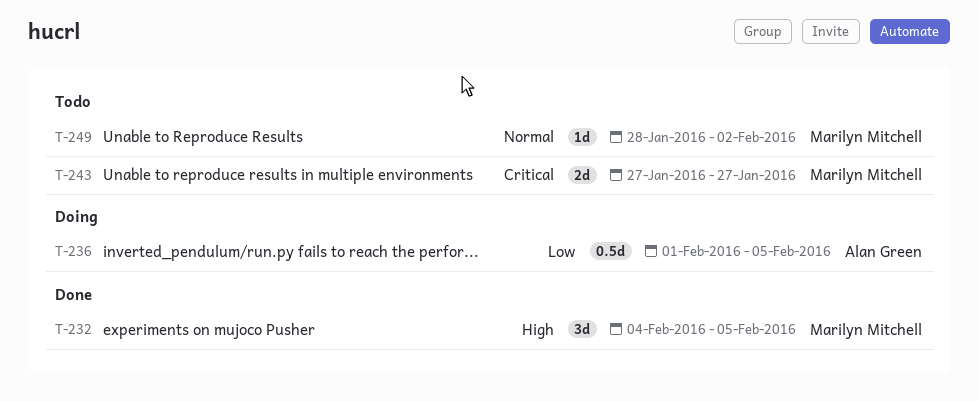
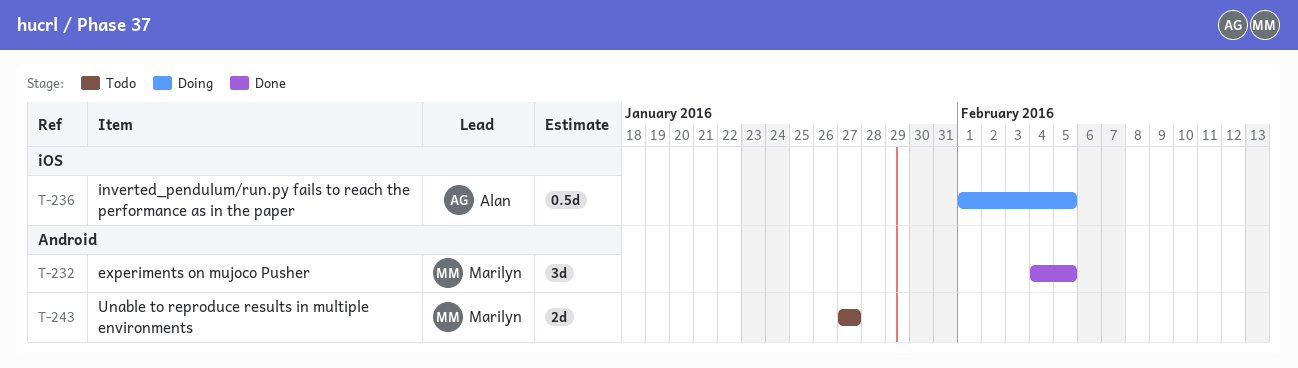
T-249: present -> none

